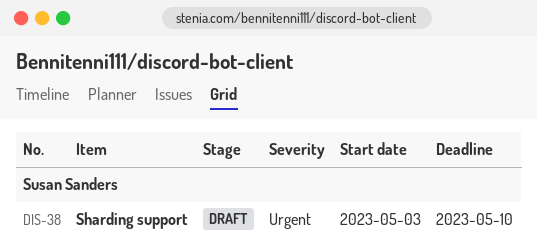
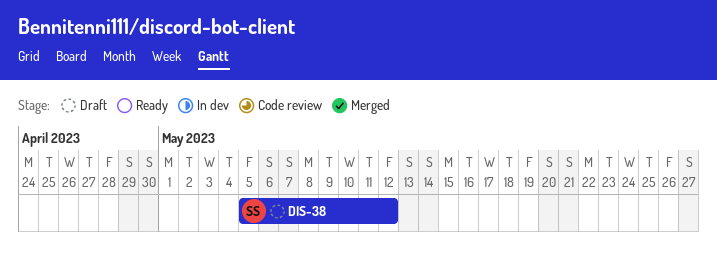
DIS-38, start: May 3 -> May 5
DIS-38, due: May 10 -> May 12

